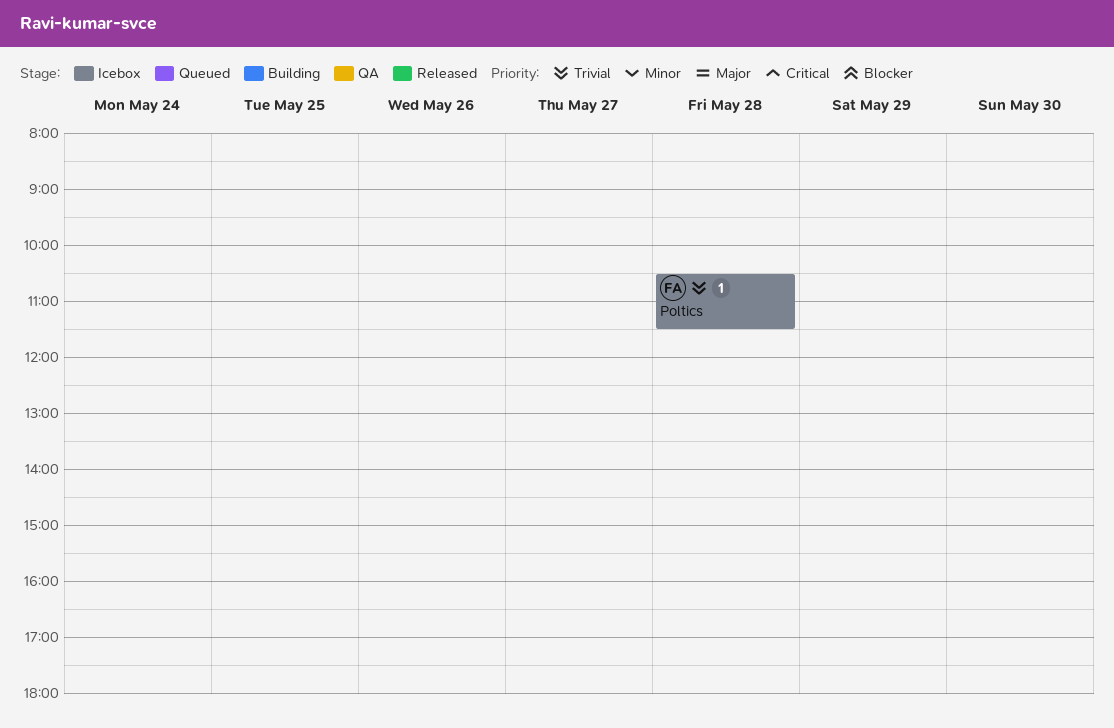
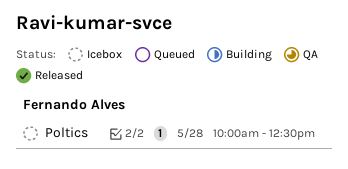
Poltics, begins: 10:30 -> 10:00
Poltics, ends: 11:30 -> 12:30

